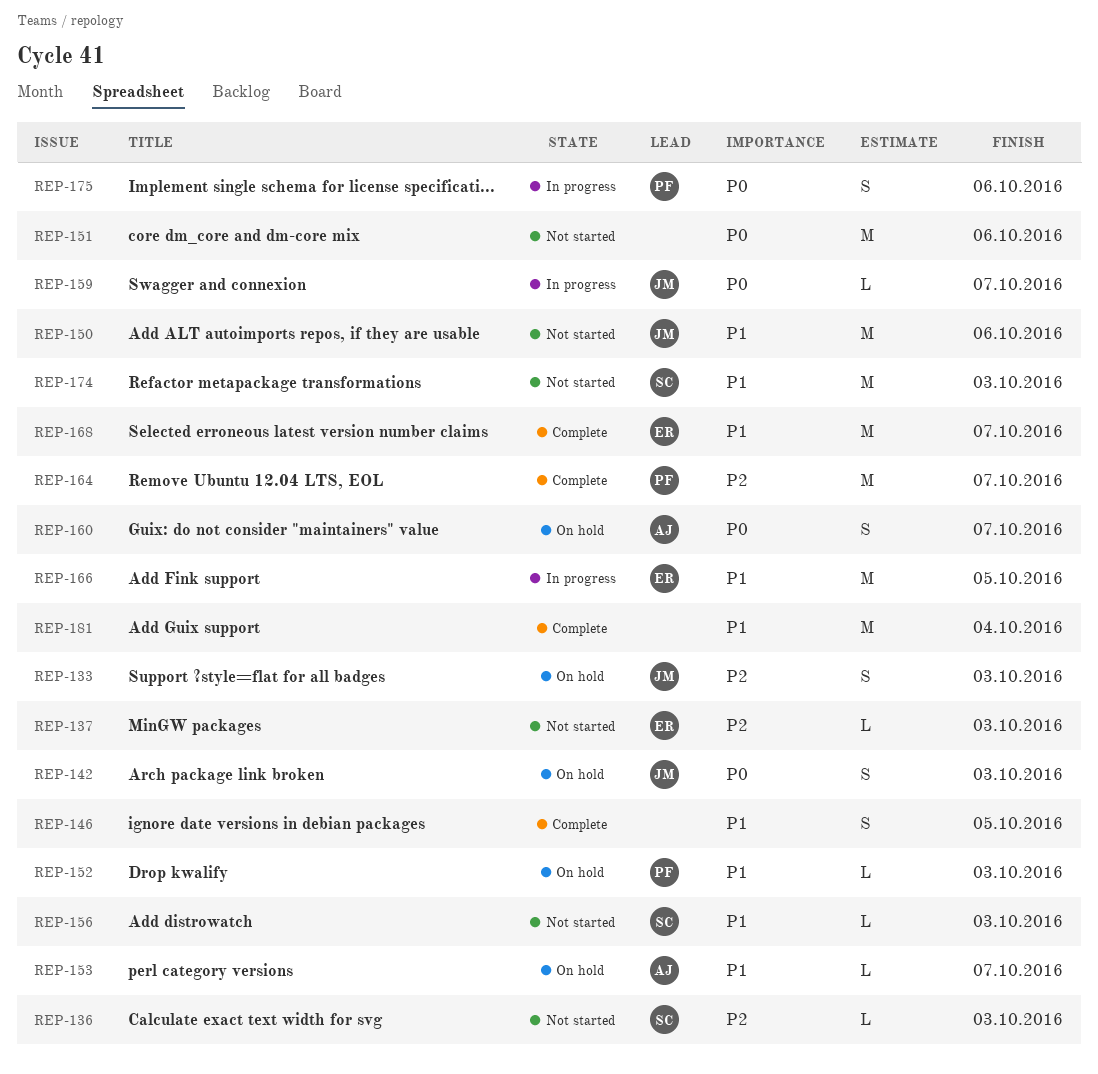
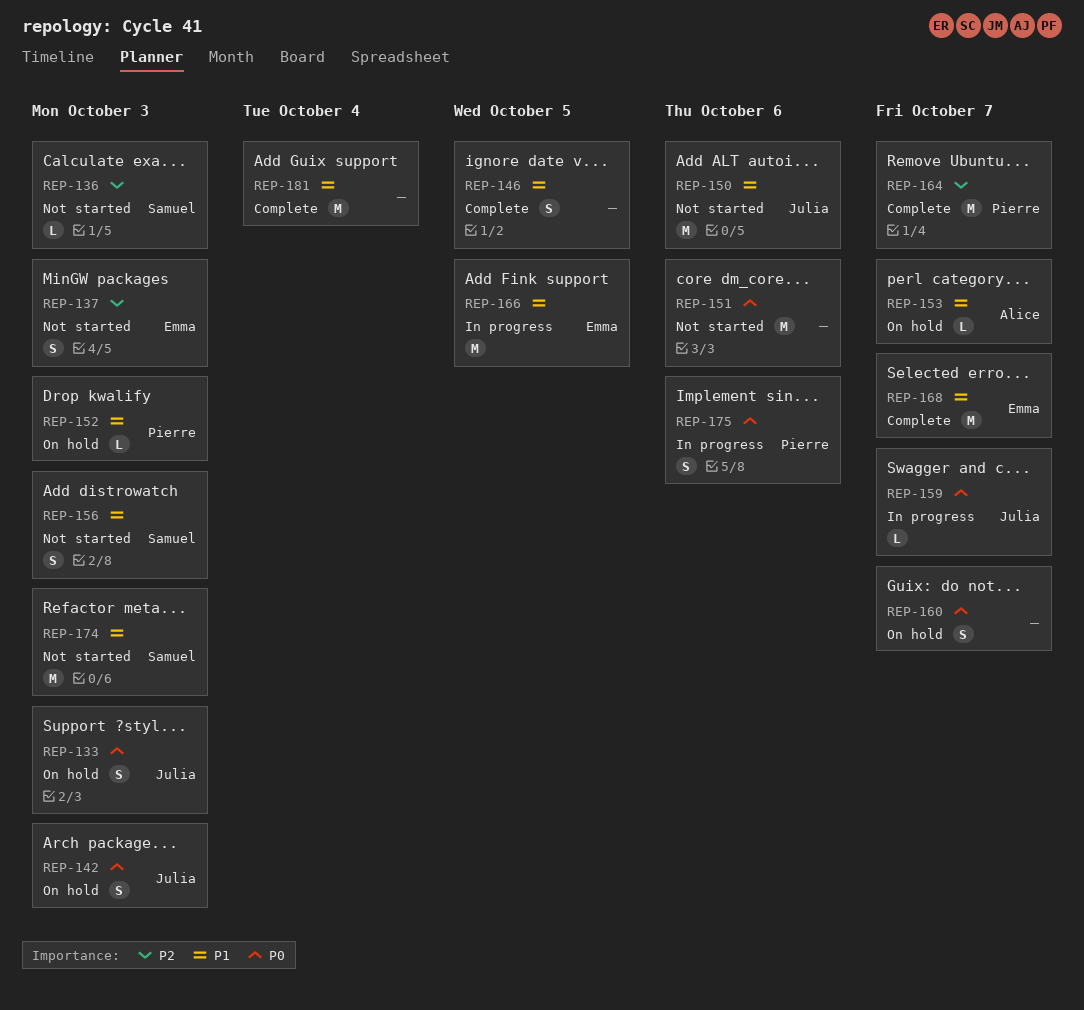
REP-133, priority: P2 -> P0
REP-137, estimate: L -> S
REP-156, estimate: L -> S
REP-160, owner: Alice -> none

